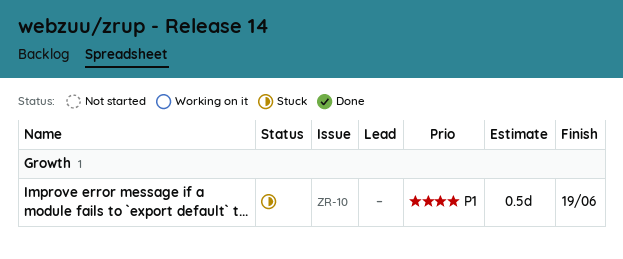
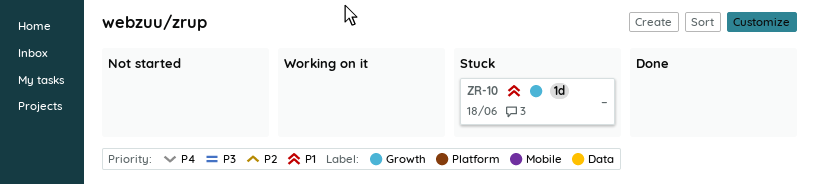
ZR-10, estimate: 0.5d -> 1d
ZR-10, due: Jun 19 -> Jun 18

